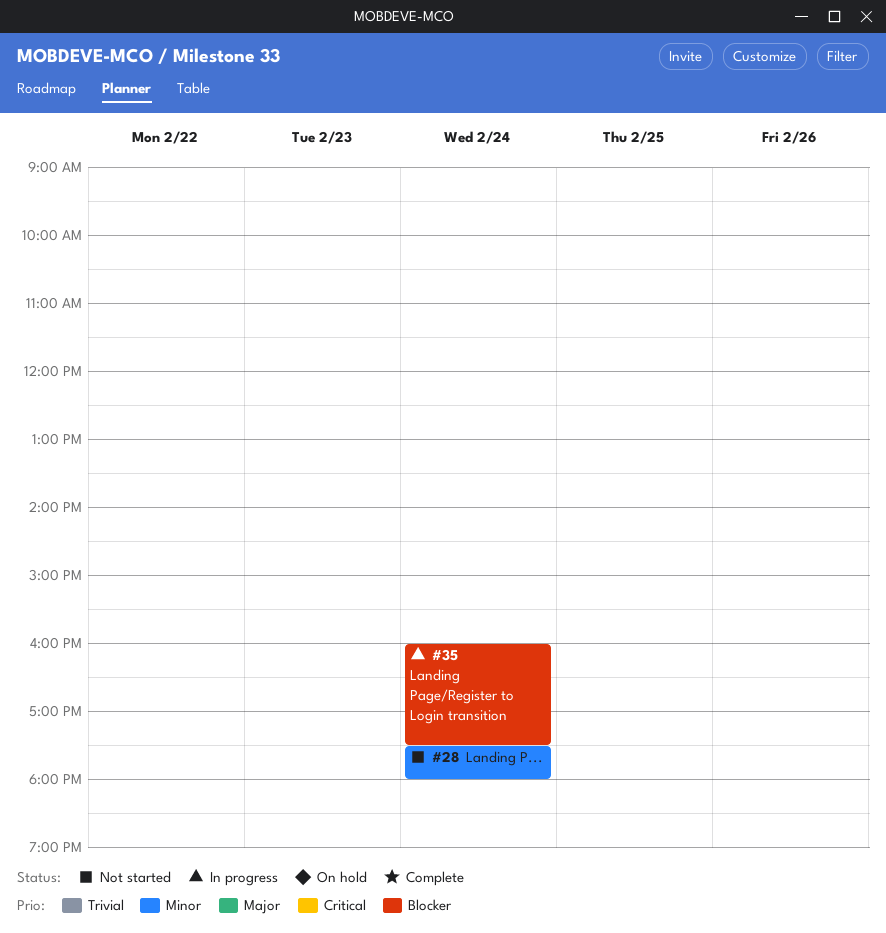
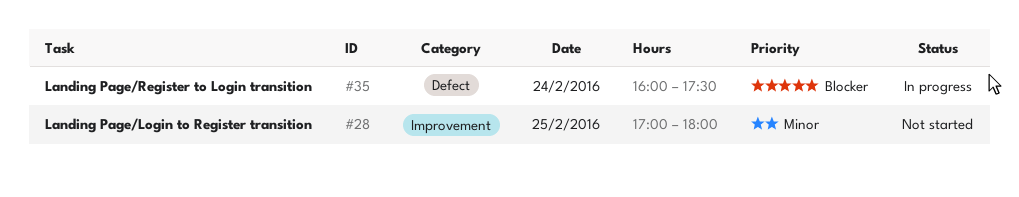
#28, day: Feb 24 -> Feb 25
#28, begins: 17:30 -> 17:00

